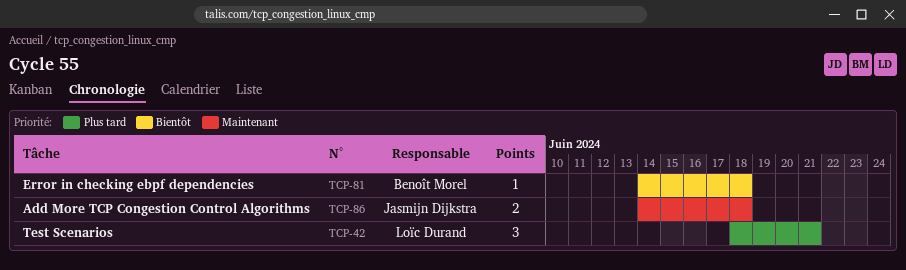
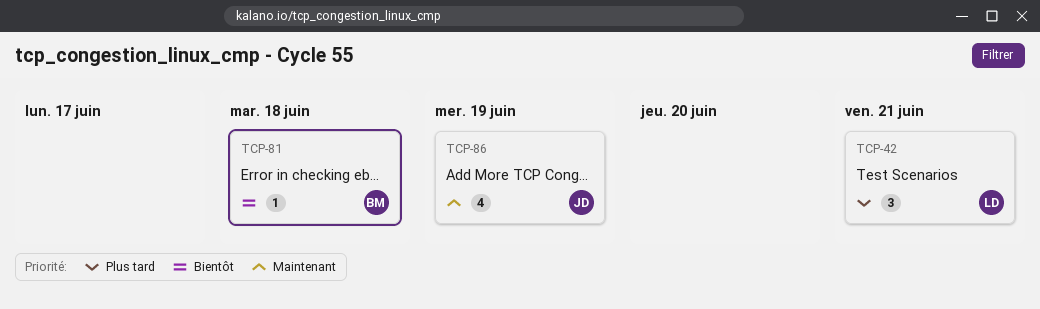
TCP-86, estimate: 2 -> 4
TCP-86, due: Jun 18 -> Jun 19

